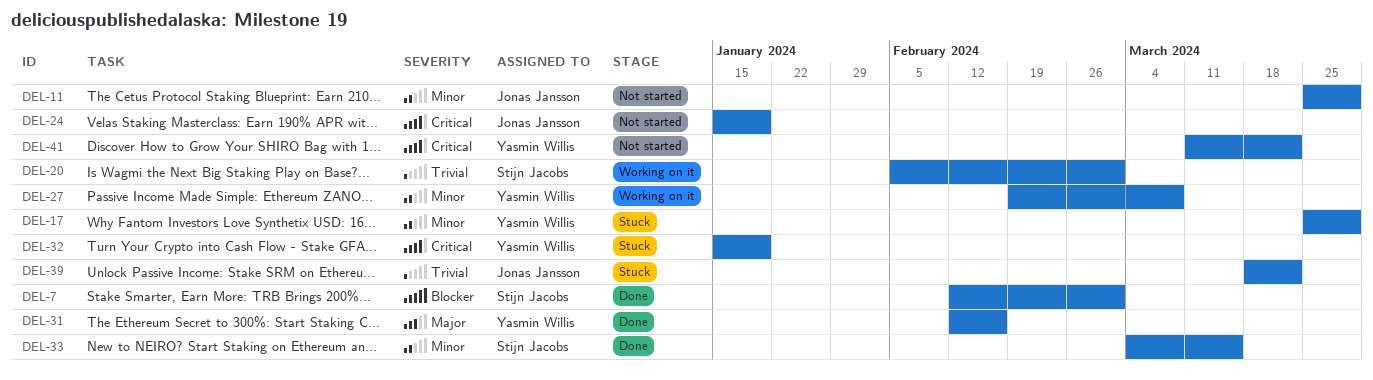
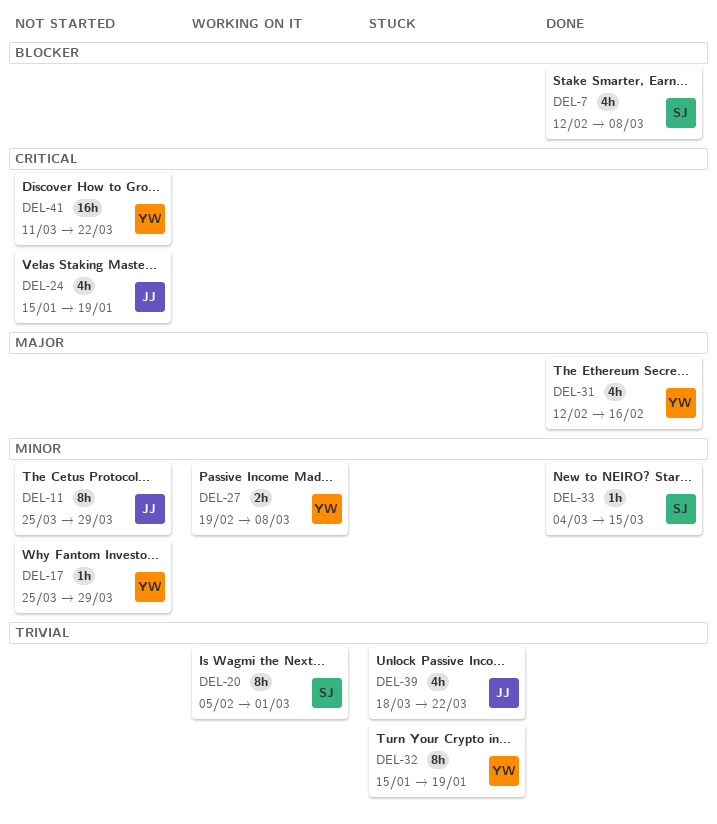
DEL-7, due: Mar 1 -> Mar 8
DEL-17, status: Stuck -> Not started
DEL-32, priority: Critical -> Trivial

